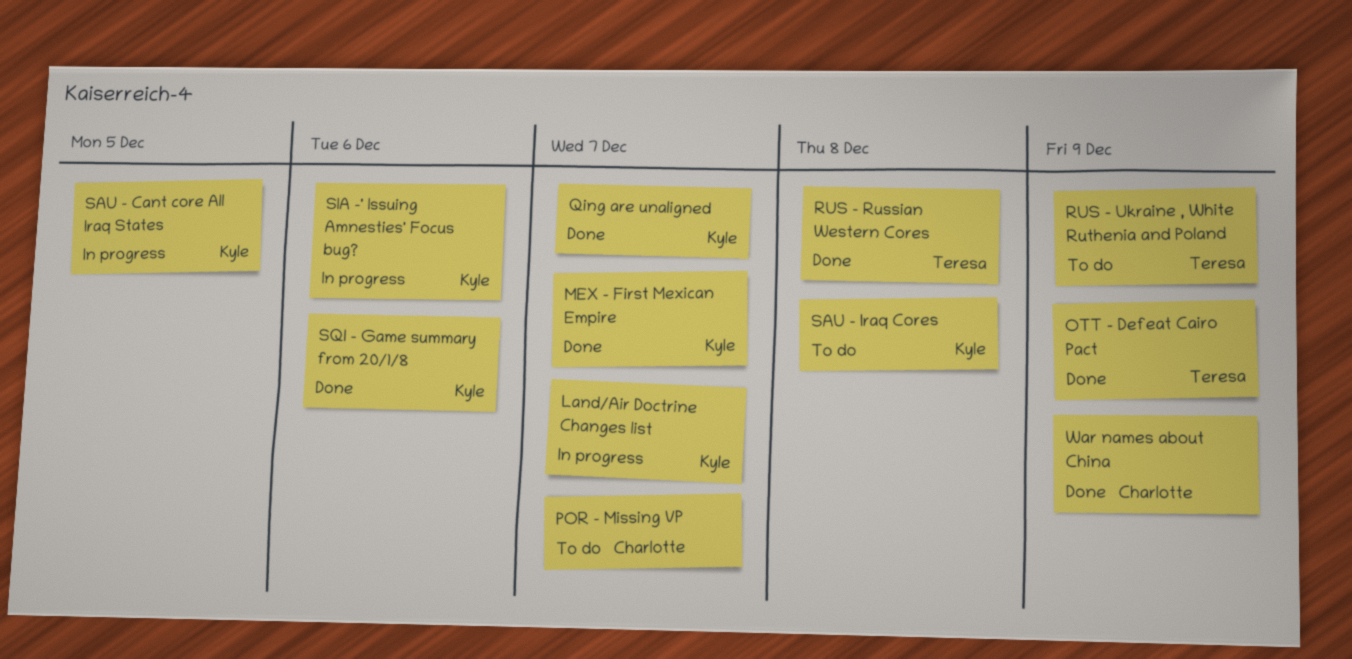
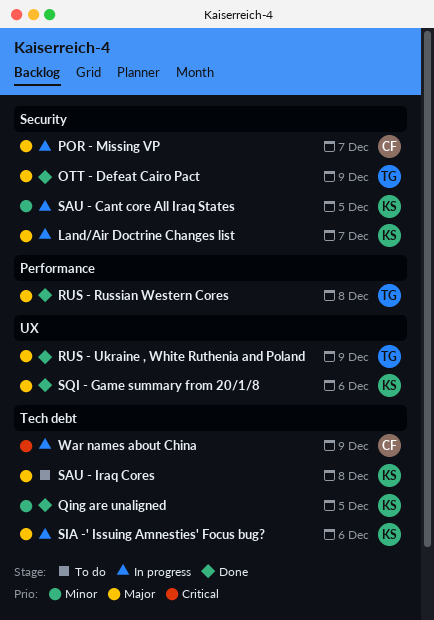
MEX - First Mexican Empire: present -> none
POR - Missing VP, status: To do -> In progress
Qing are unaligned, due: Dec 7 -> Dec 5
RUS - Ukraine , White Ruthenia and Poland, status: To do -> Done
War names about China, status: Done -> In progress

